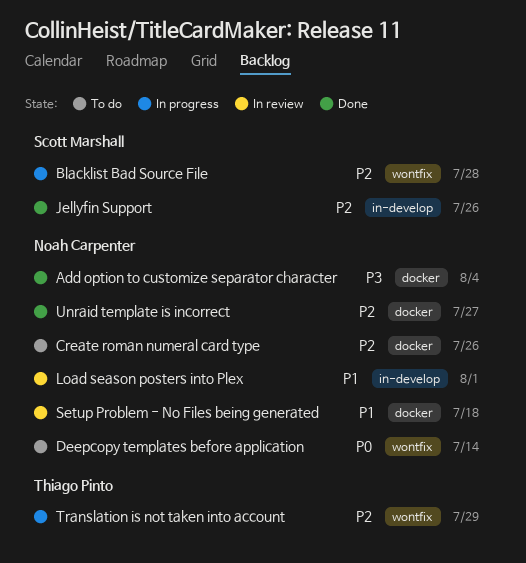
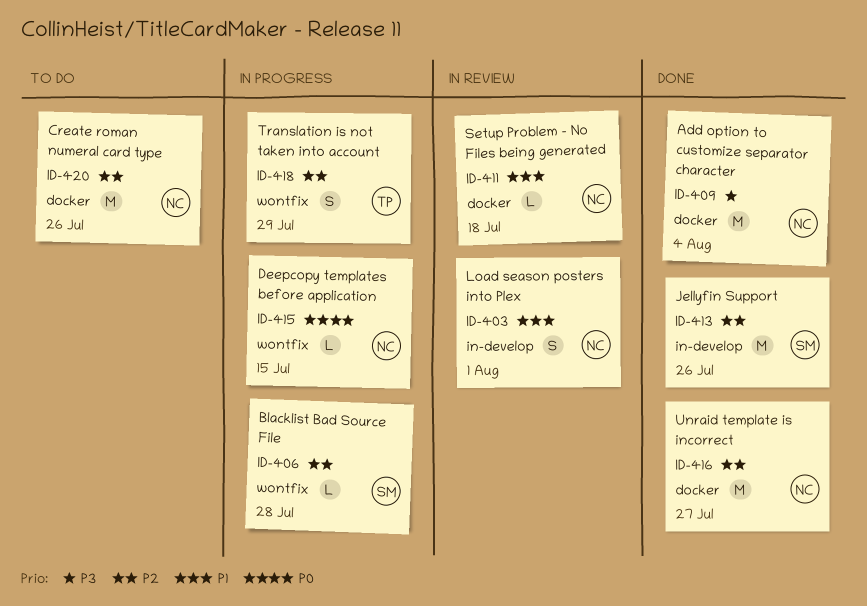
Deepcopy templates before application, status: To do -> In progress
Deepcopy templates before application, due: Jul 14 -> Jul 15

